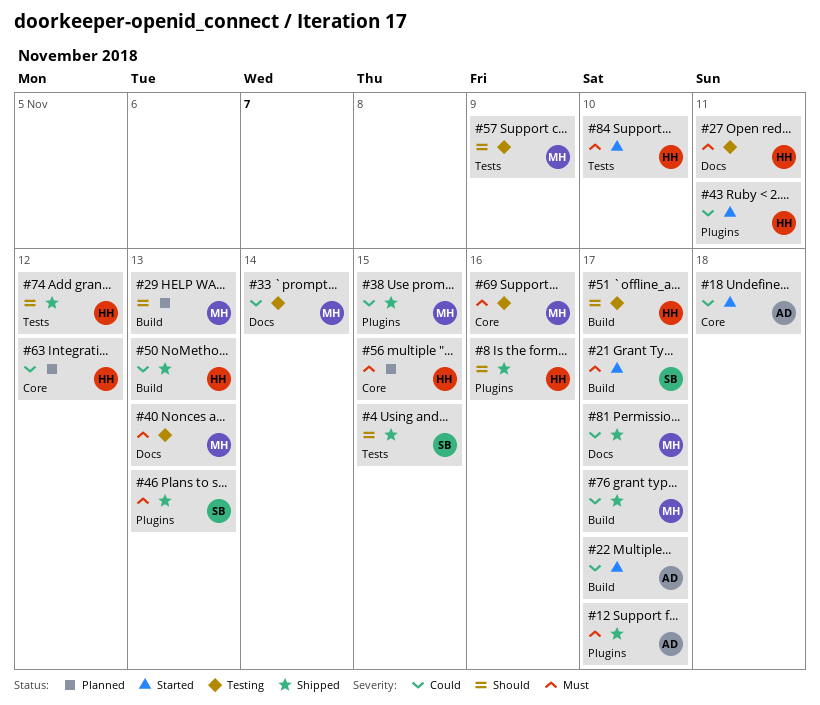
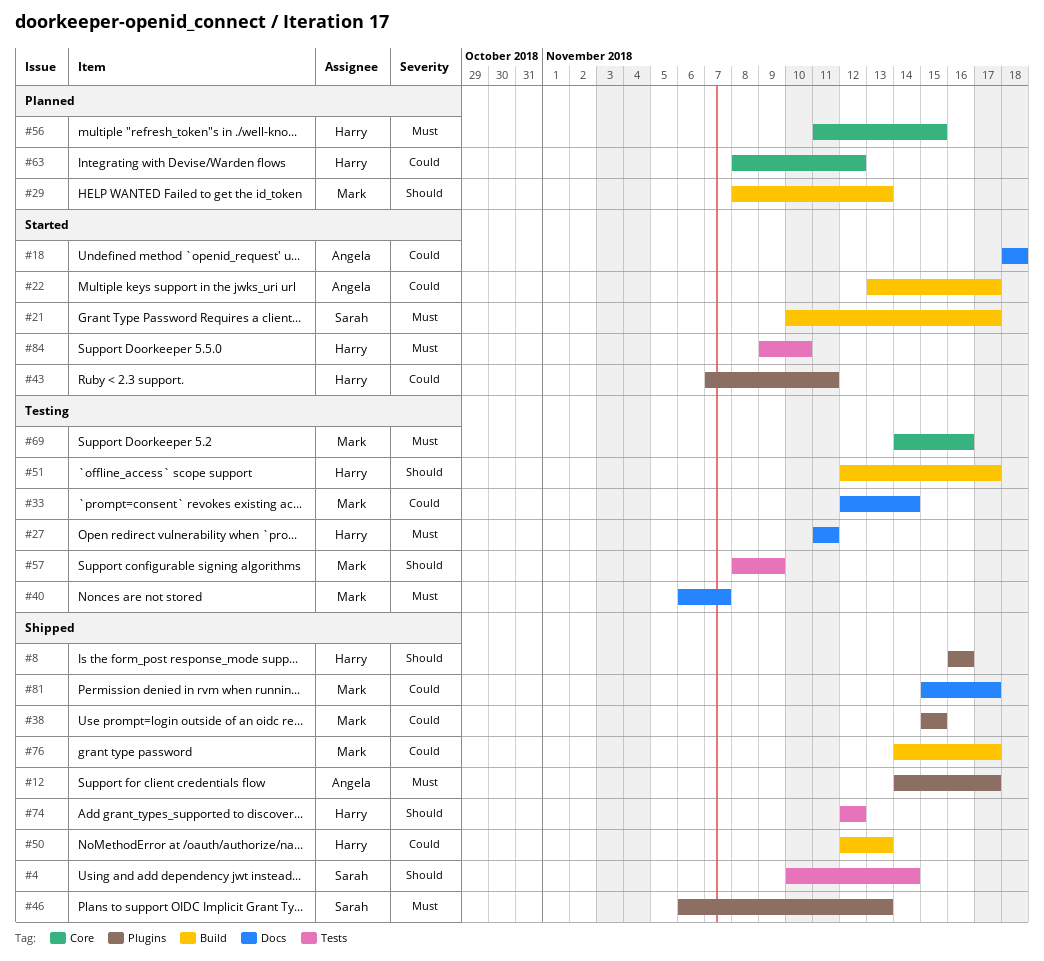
#4, due: Nov 15 -> Nov 14
#18, label: Core -> Docs
#40, due: Nov 13 -> Nov 7

